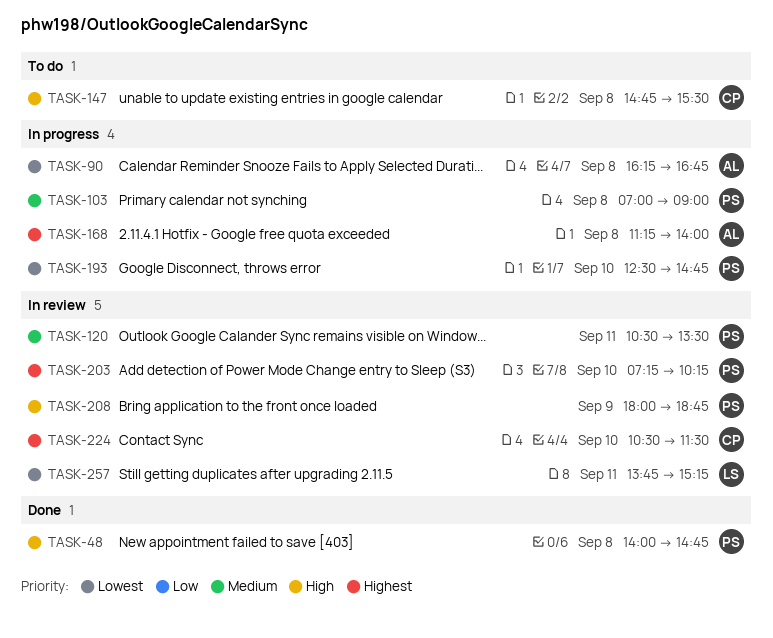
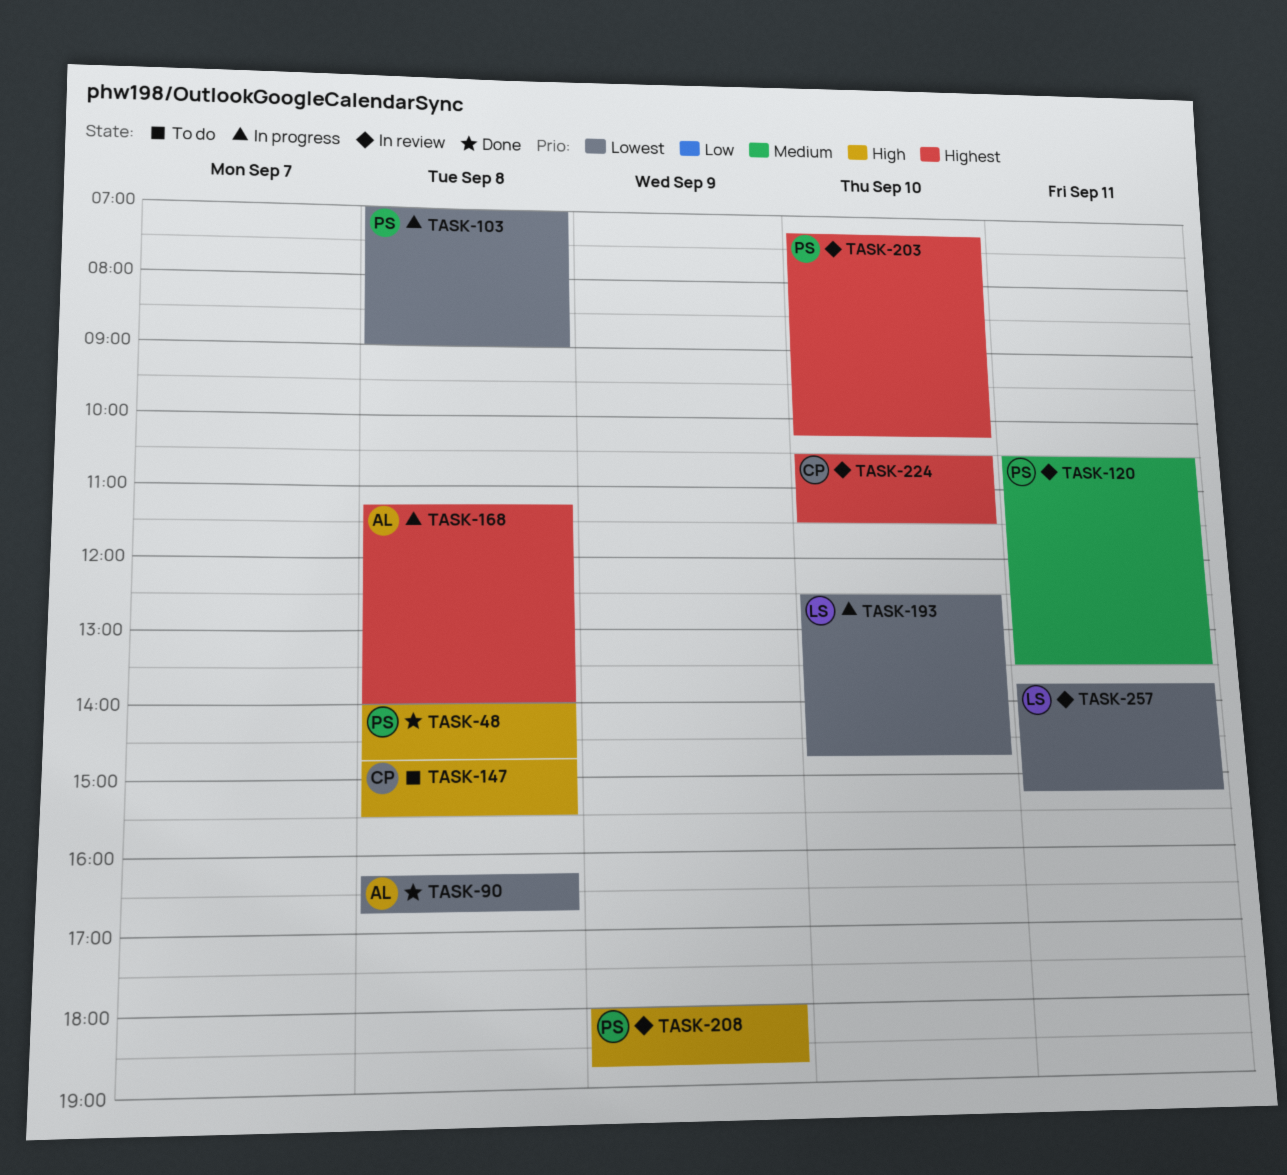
TASK-90, status: In progress -> Done
TASK-103, priority: Medium -> Lowest
TASK-193, owner: PS -> LS

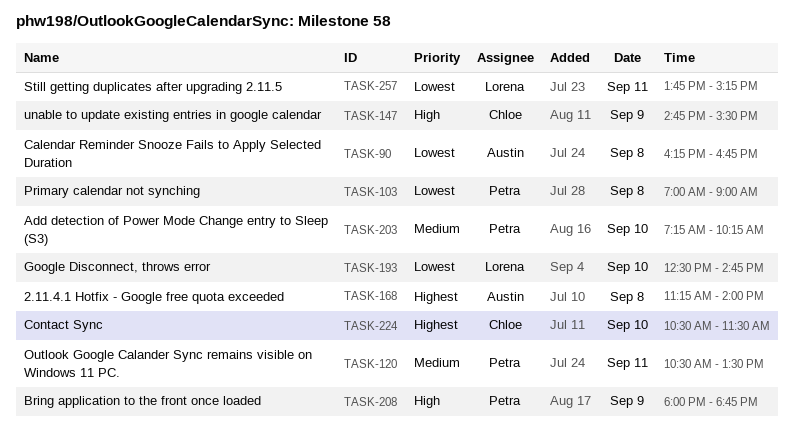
TASK-48: present -> none
TASK-147, day: Sep 8 -> Sep 9
TASK-203, priority: Highest -> Medium

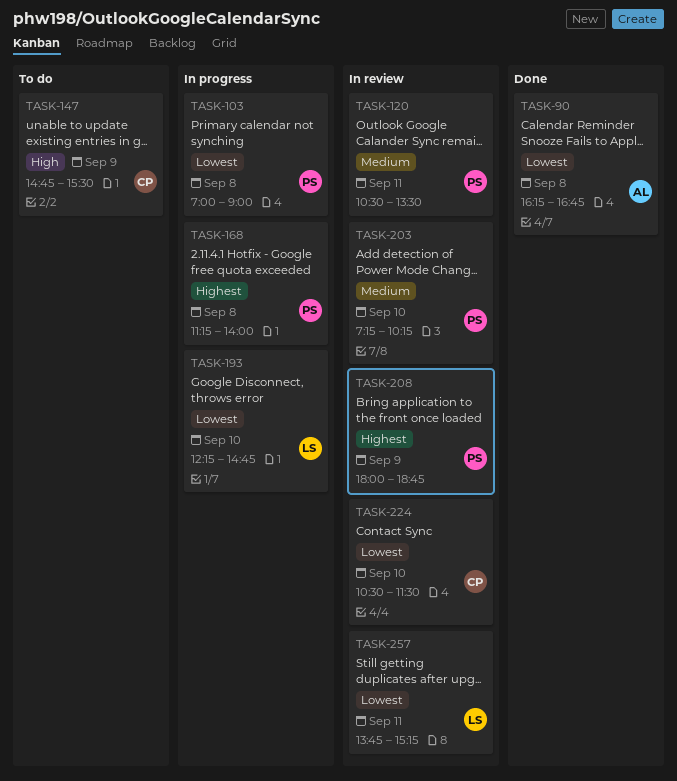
TASK-168, owner: Austin -> Petra
TASK-193, begins: 12:30 -> 12:15
TASK-208, priority: High -> Highest
TASK-224, priority: Highest -> Lowest

